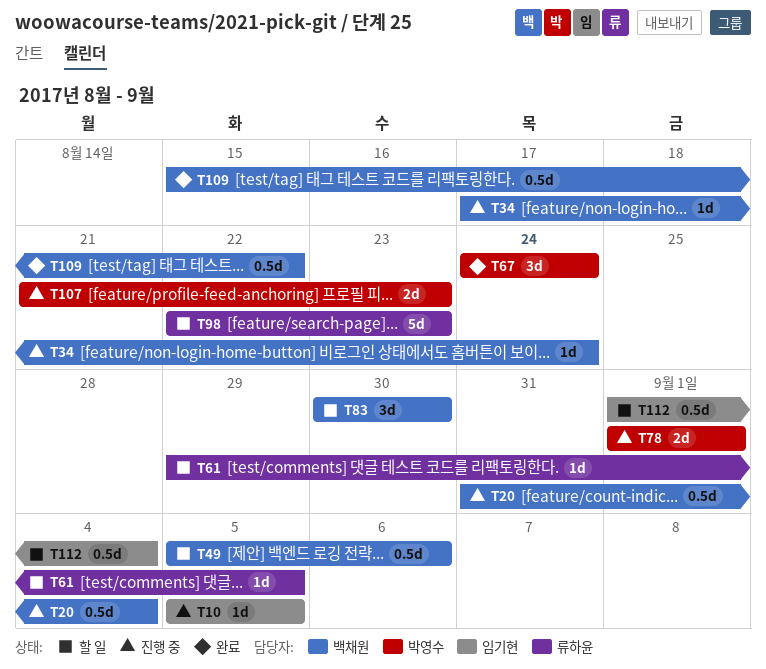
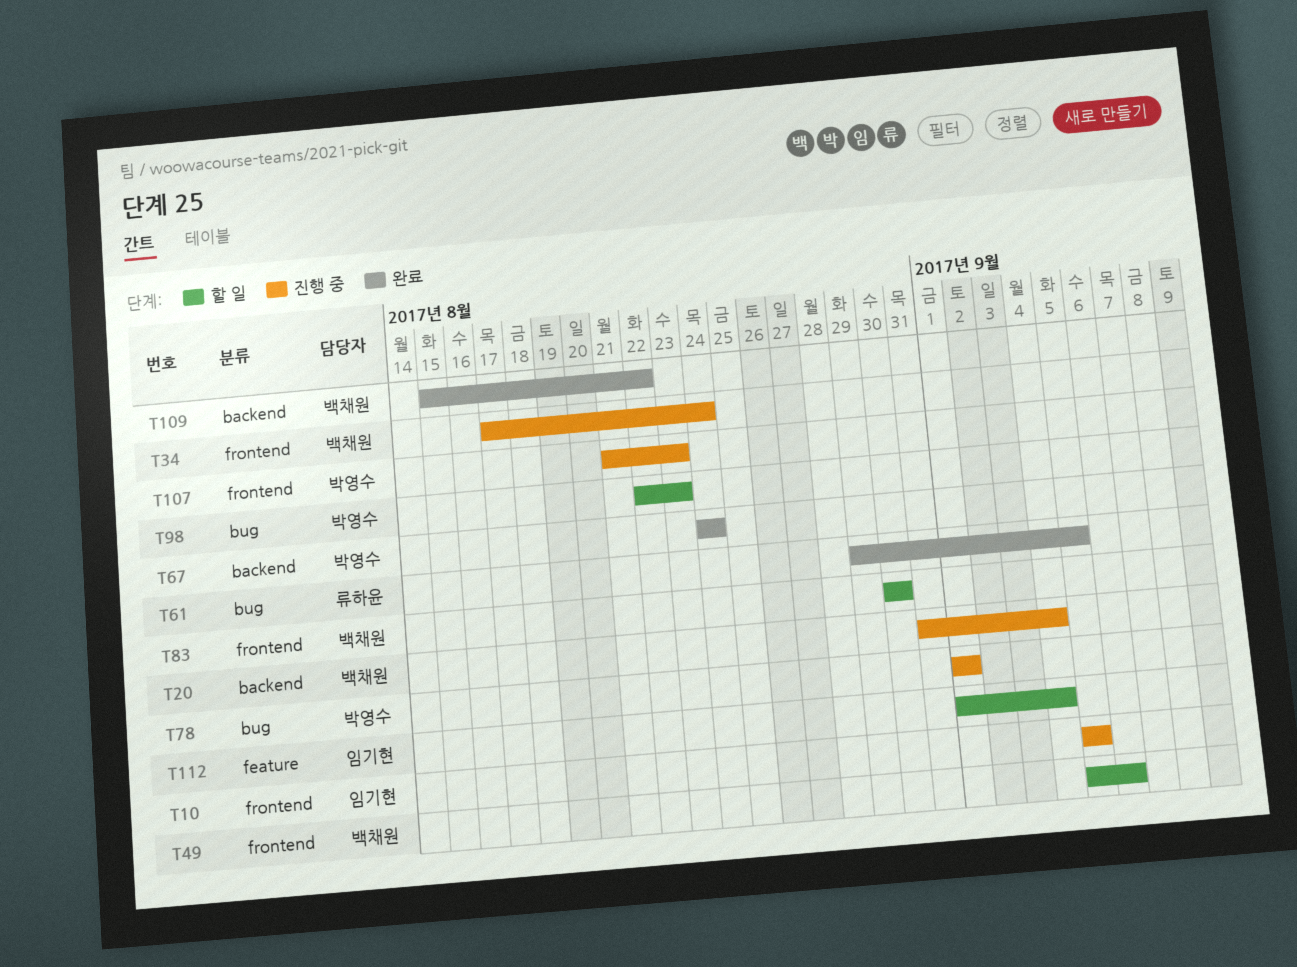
T61, status: 할 일 -> 완료
T98, owner: 류하윤 -> 박영수

